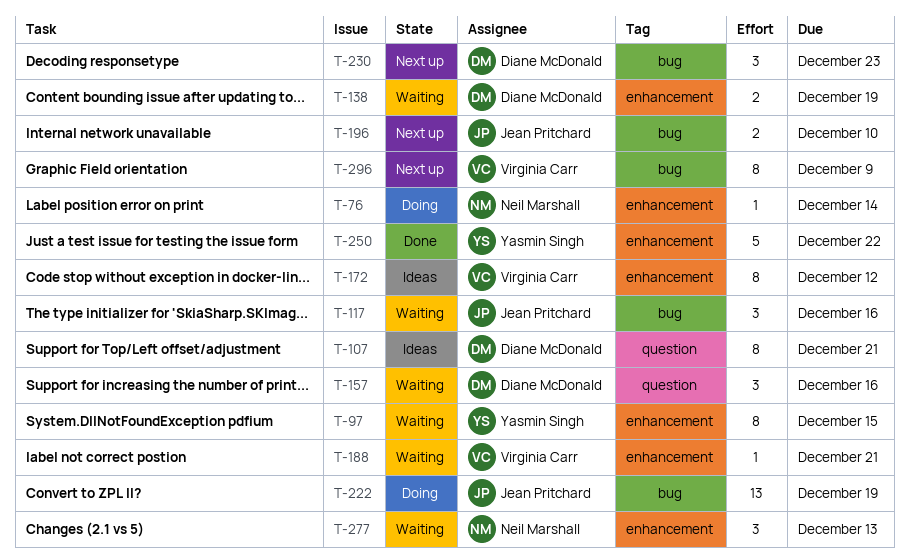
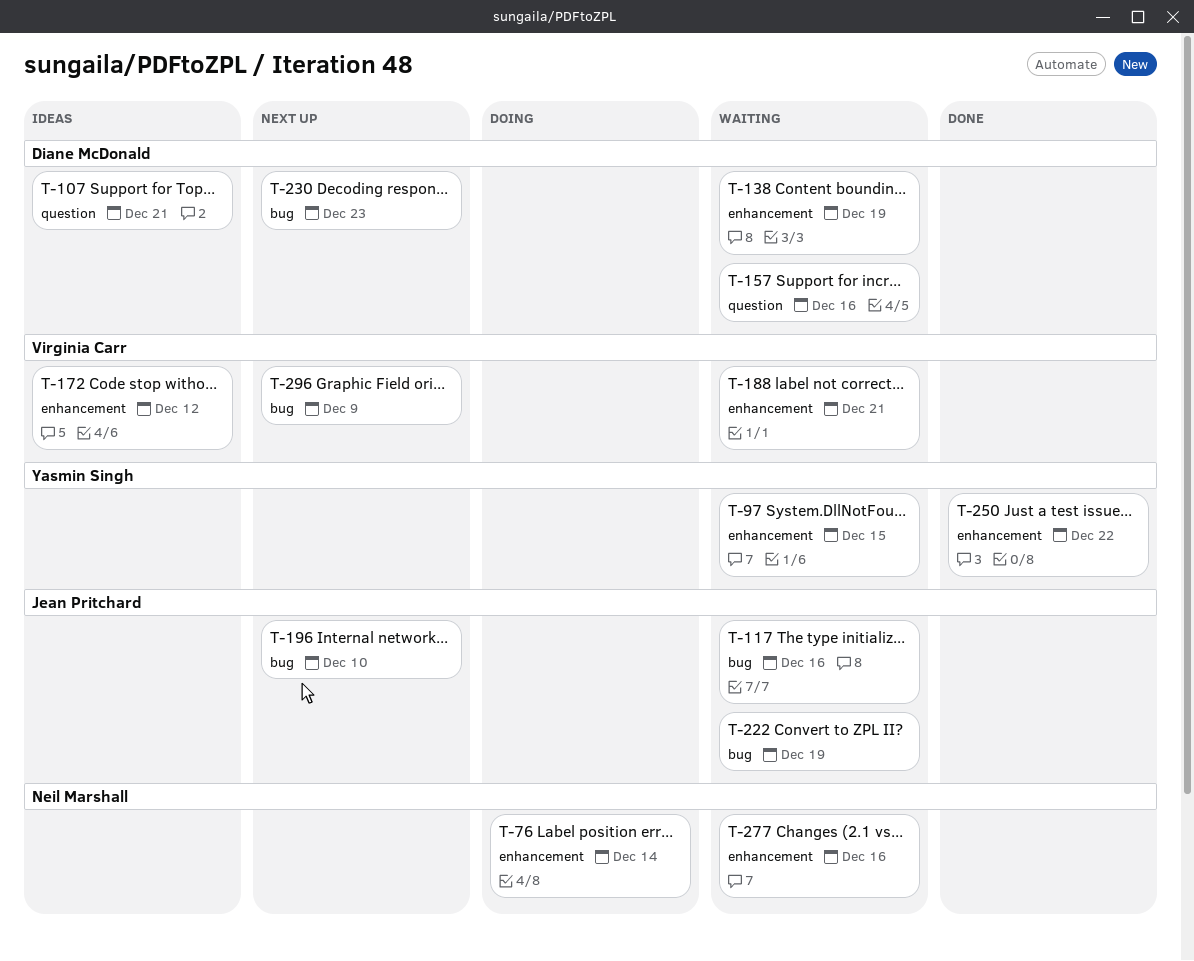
T-222, status: Doing -> Waiting
T-277, due: Dec 13 -> Dec 16

